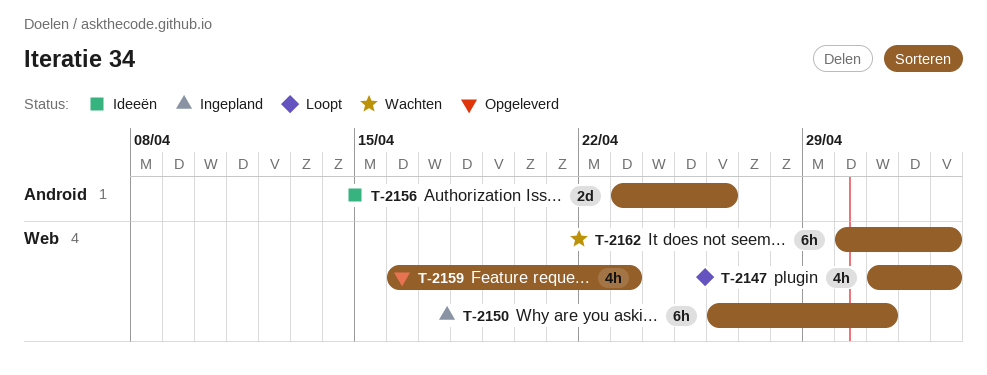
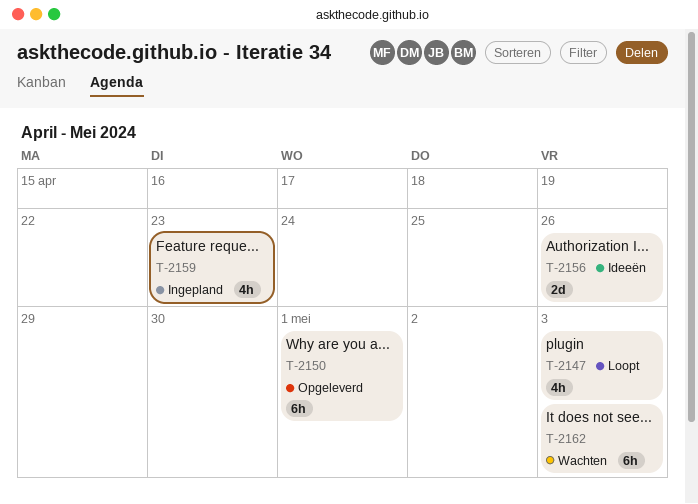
T-2150, status: Ingepland -> Opgeleverd
T-2159, status: Opgeleverd -> Ingepland

